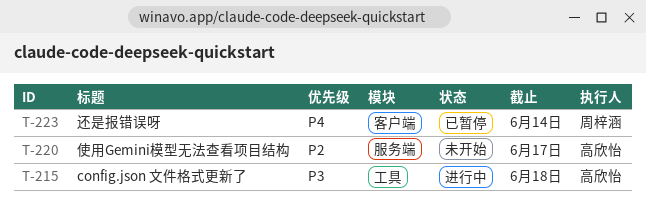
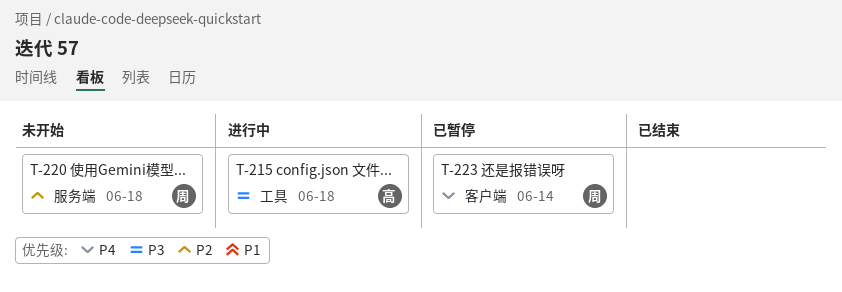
T-220, owner: 高欣怡 -> 周梓涵
T-220, due: Jun 17 -> Jun 18

